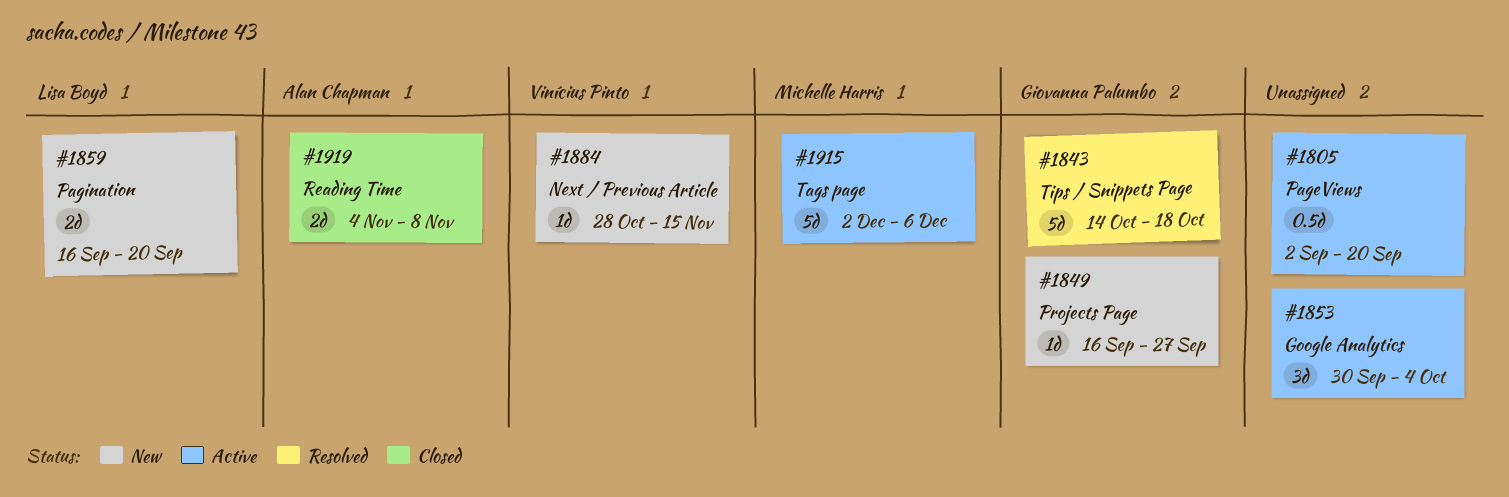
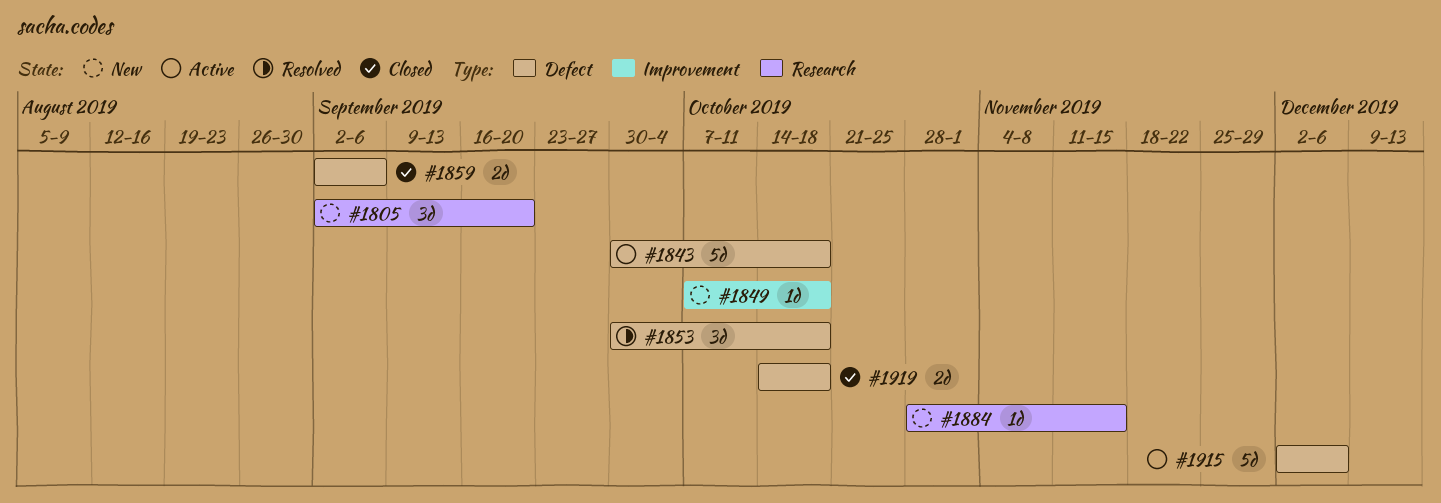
#1805, status: Active -> New
#1805, estimate: 0.5d -> 3d
#1843, status: Resolved -> Active
#1843, start: Oct 14 -> Sep 30
#1849, start: Sep 16 -> Oct 7
#1849, due: Sep 27 -> Oct 18
#1853, status: Active -> Resolved
#1853, due: Oct 4 -> Oct 18
#1859, status: New -> Closed
#1859, start: Sep 16 -> Sep 2
#1859, due: Sep 20 -> Sep 6
#1919, start: Nov 4 -> Oct 14
#1919, due: Nov 8 -> Oct 18

